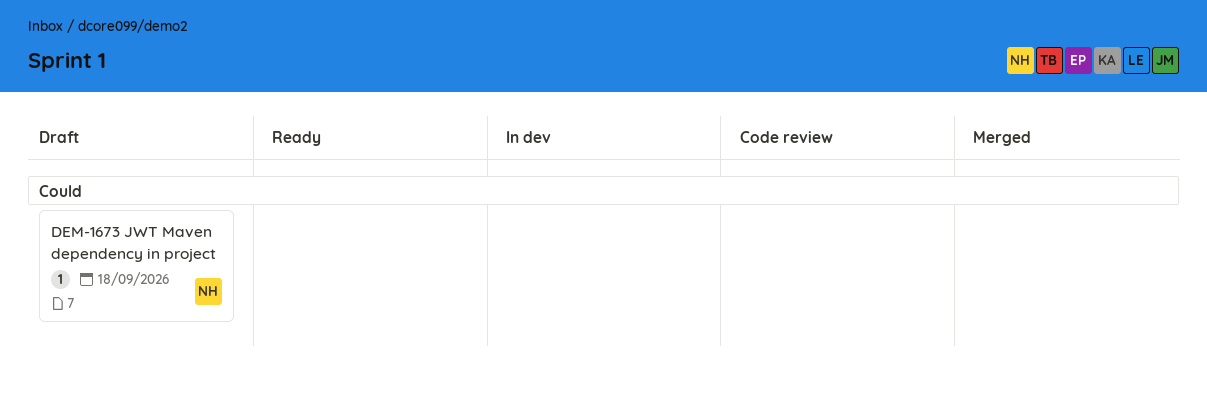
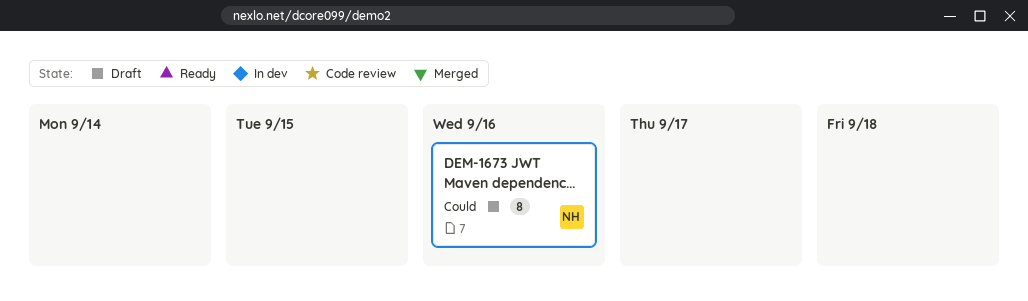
DEM-1673, estimate: 1 -> 8
DEM-1673, due: Sep 18 -> Sep 16

